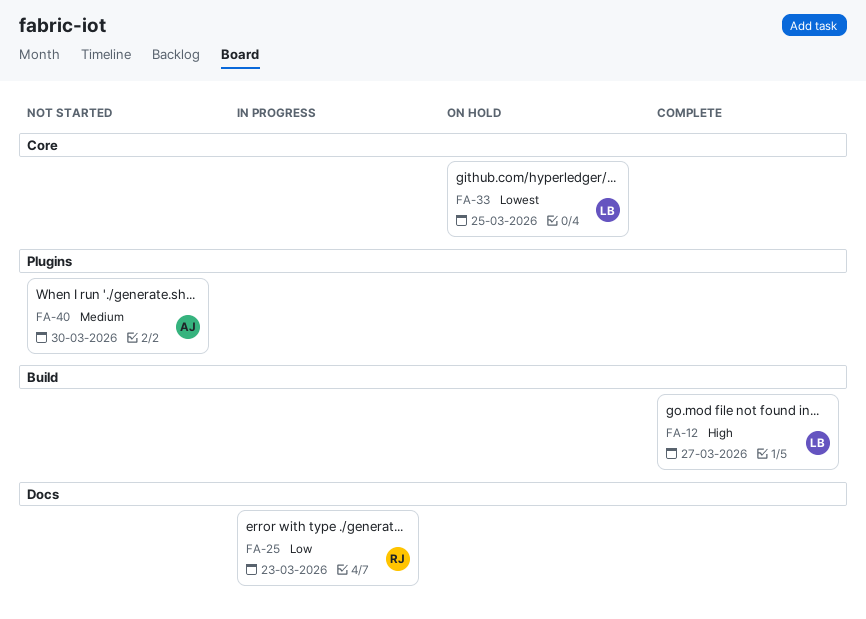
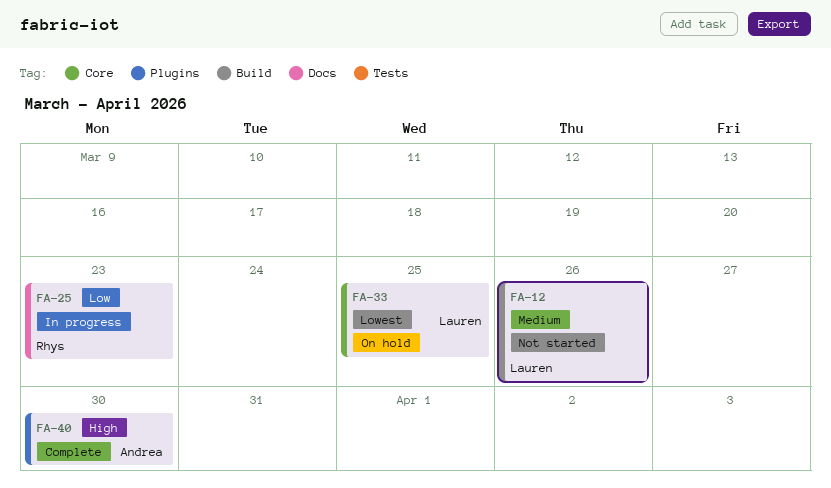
FA-12, status: Complete -> Not started
FA-12, priority: High -> Medium
FA-12, due: Mar 27 -> Mar 26
FA-40, status: Not started -> Complete
FA-40, priority: Medium -> High

